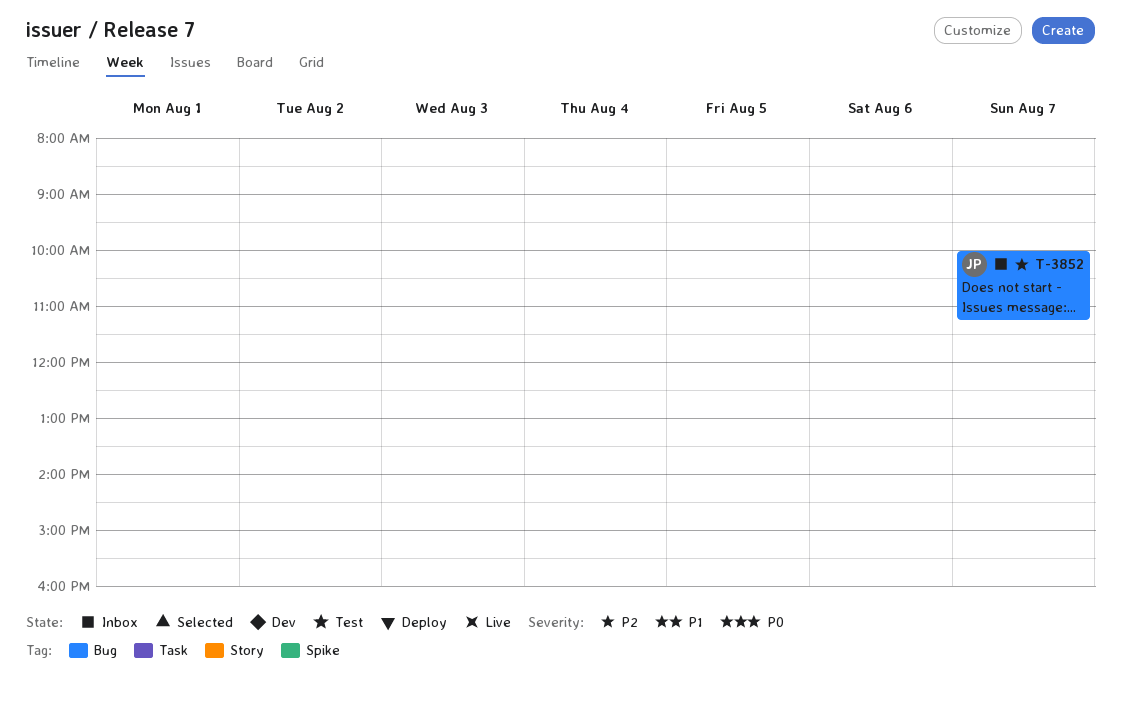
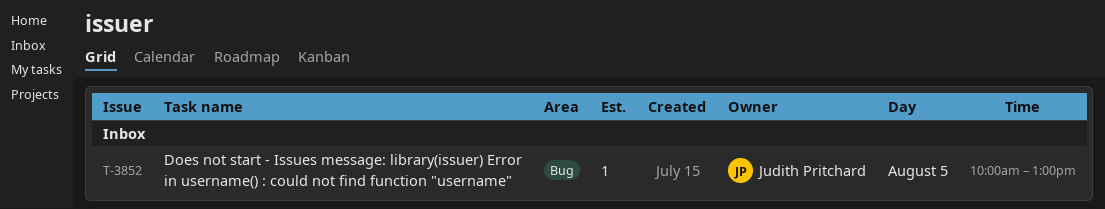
T-3852, day: Aug 7 -> Aug 5
T-3852, ends: 11:15 -> 13:00

